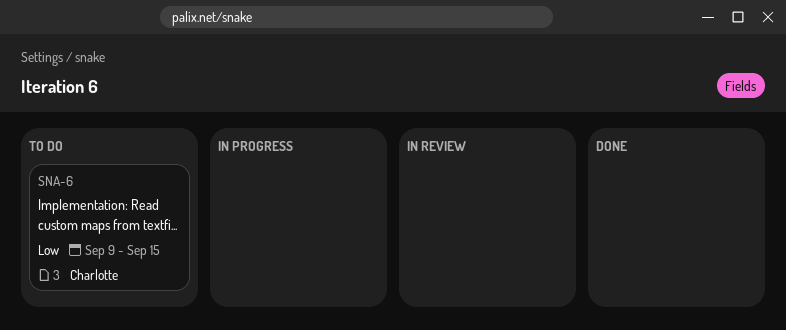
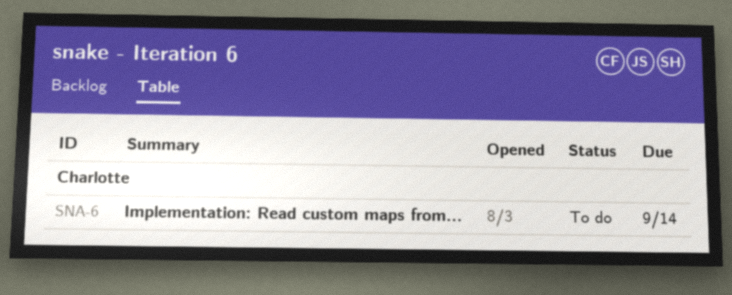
SNA-6, due: Sep 15 -> Sep 14

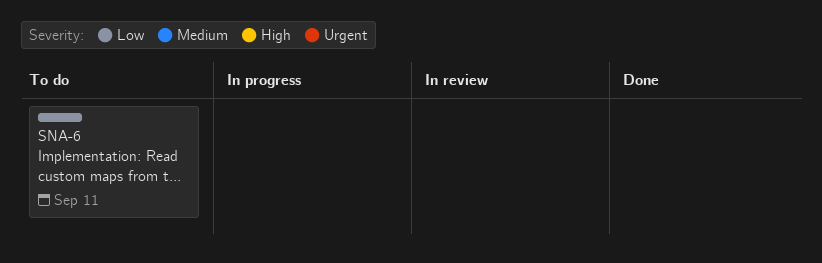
SNA-6, due: Sep 14 -> Sep 11

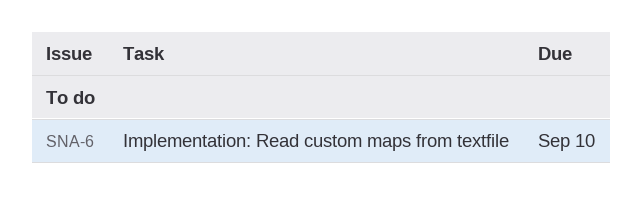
SNA-6, due: Sep 11 -> Sep 10

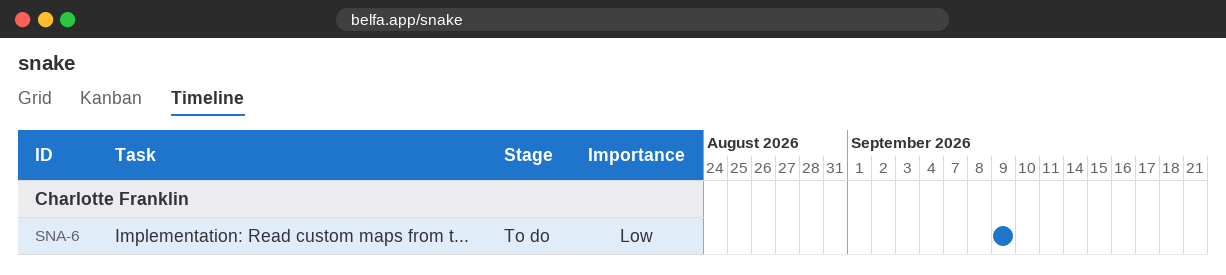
SNA-6, due: Sep 10 -> Sep 9

